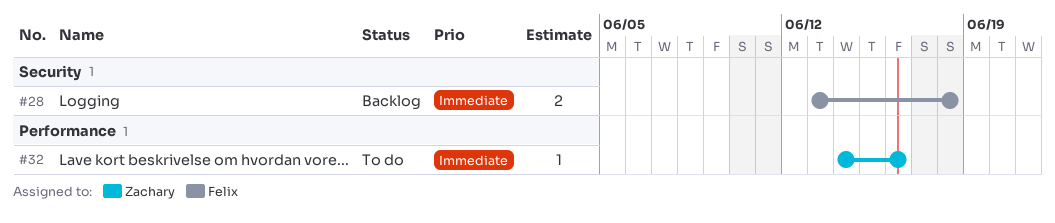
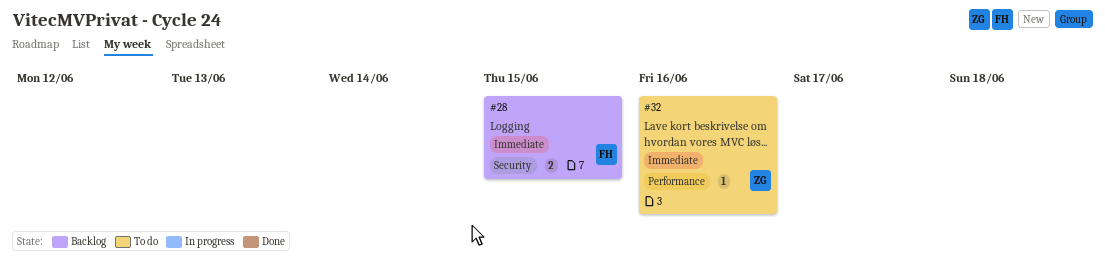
#28, due: Jun 18 -> Jun 15

